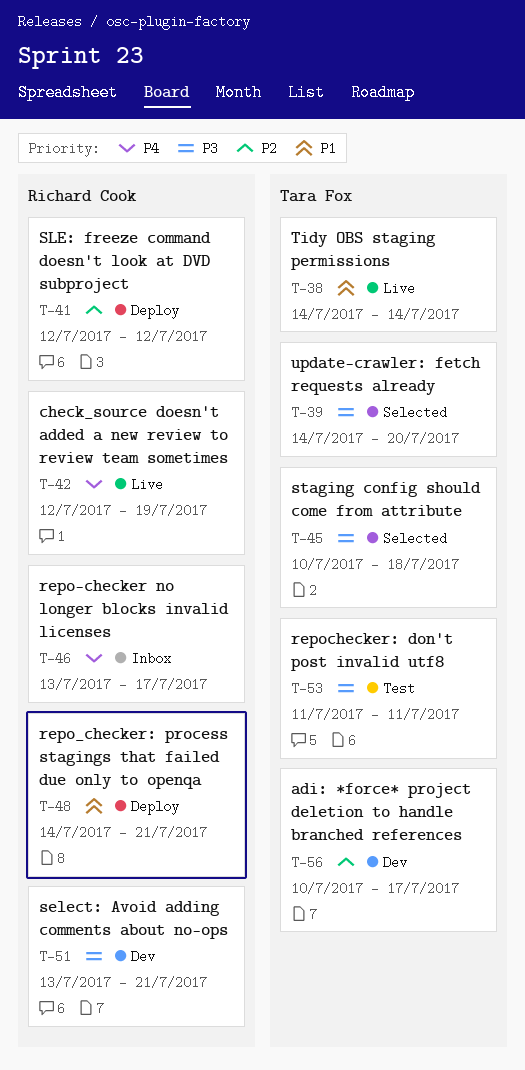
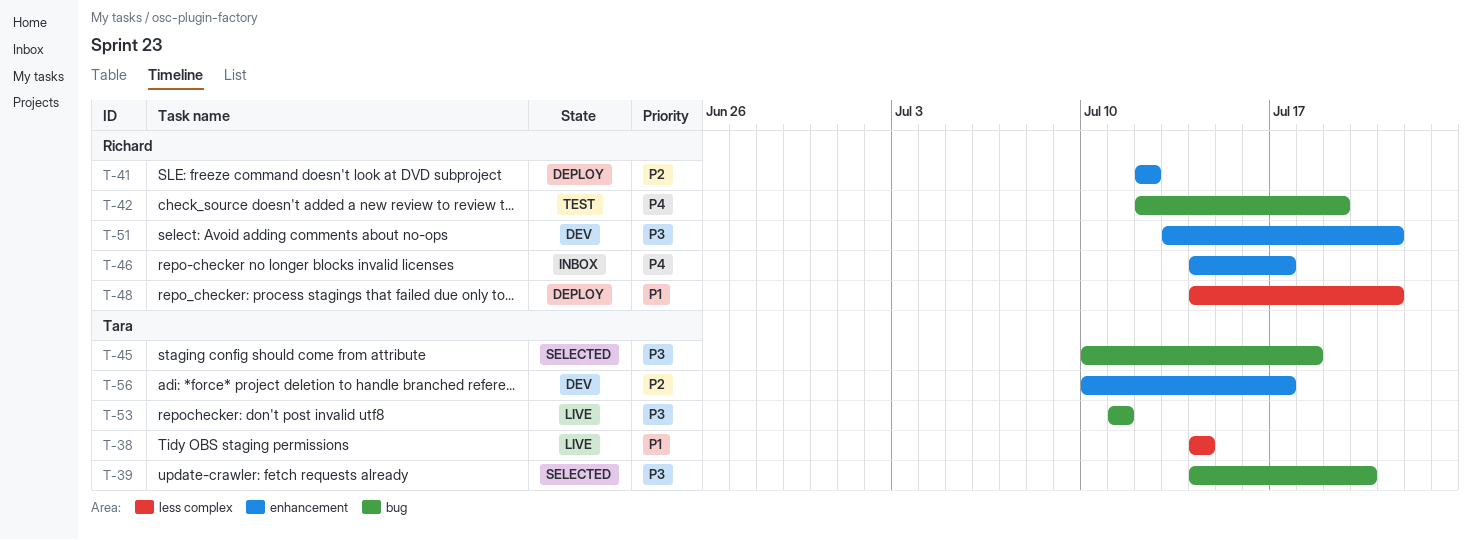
T-42, status: Live -> Test
T-46, start: Jul 13 -> Jul 14
T-53, status: Test -> Live

